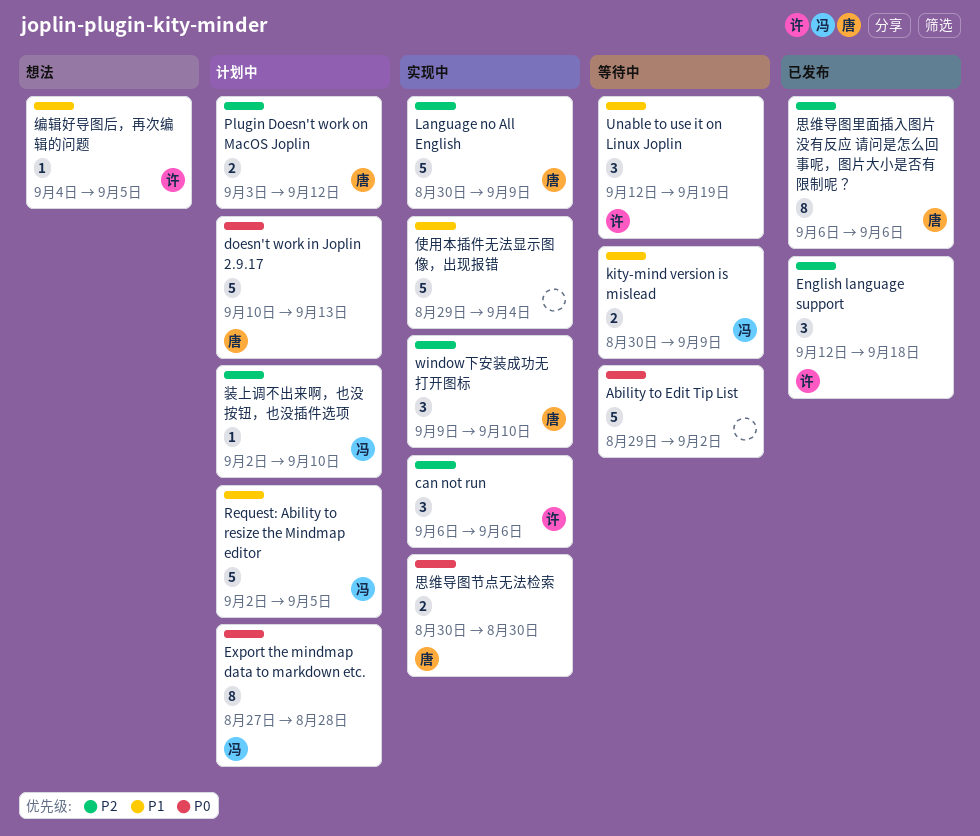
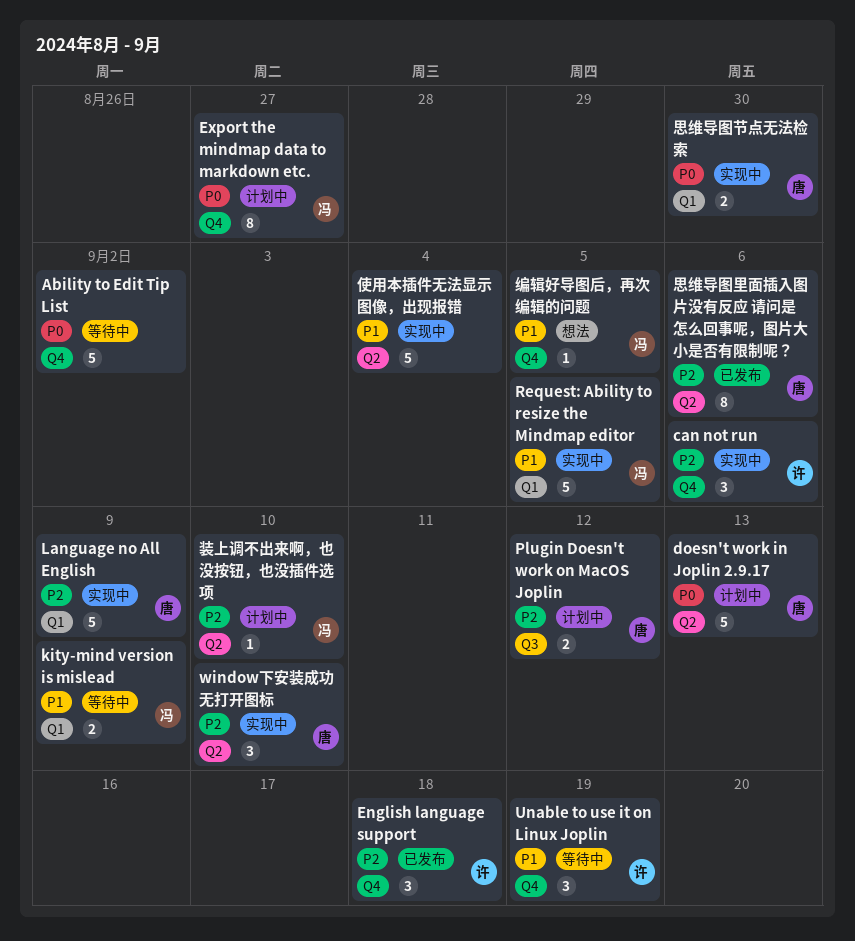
Export the mindmap data to markdown etc., due: Aug 28 -> Aug 27
Request: Ability to resize the Mindmap editor, status: 计划中 -> 实现中
编辑好导图后，再次编辑的问题, owner: 许 -> 冯

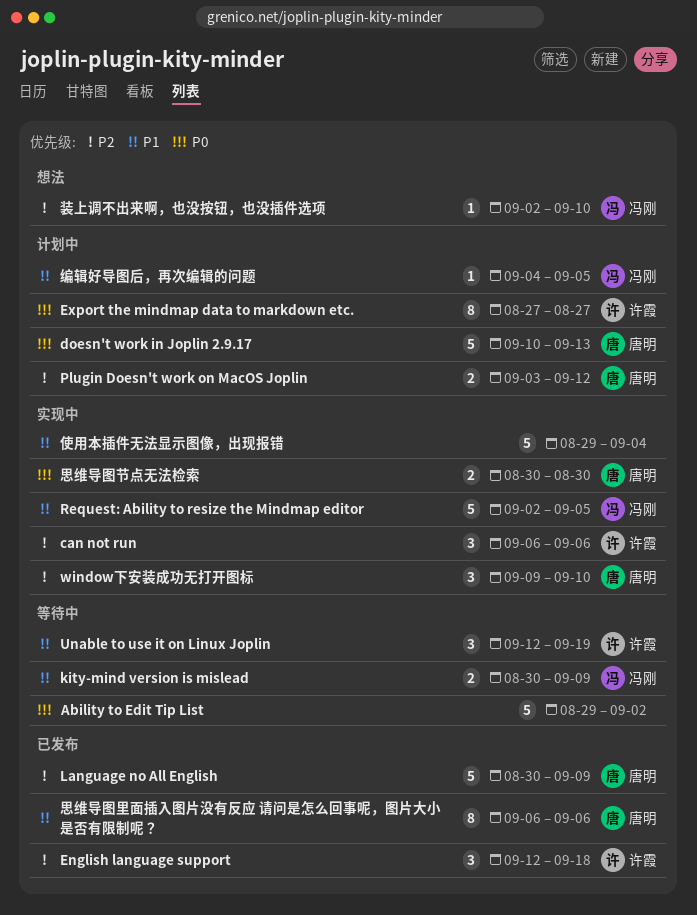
Export the mindmap data to markdown etc., owner: 冯刚 -> 许霞
Language no All English, status: 实现中 -> 已发布
思维导图里面插入图片没有反应 请问是怎么回事呢，图片大小是否有限制呢？, priority: P2 -> P1
编辑好导图后，再次编辑的问题, status: 想法 -> 计划中
装上调不出来啊，也没按钮，也没插件选项, status: 计划中 -> 想法

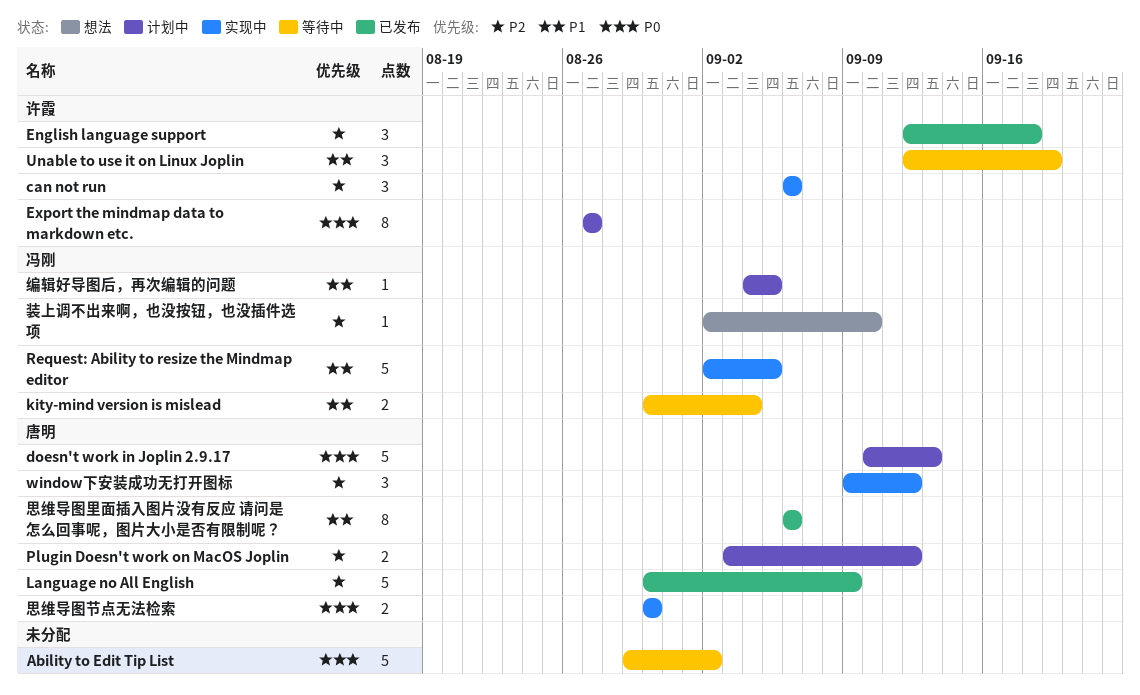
kity-mind version is mislead, due: Sep 9 -> Sep 4
window下安装成功无打开图标, due: Sep 10 -> Sep 12
使用本插件无法显示图像，出现报错: present -> none

